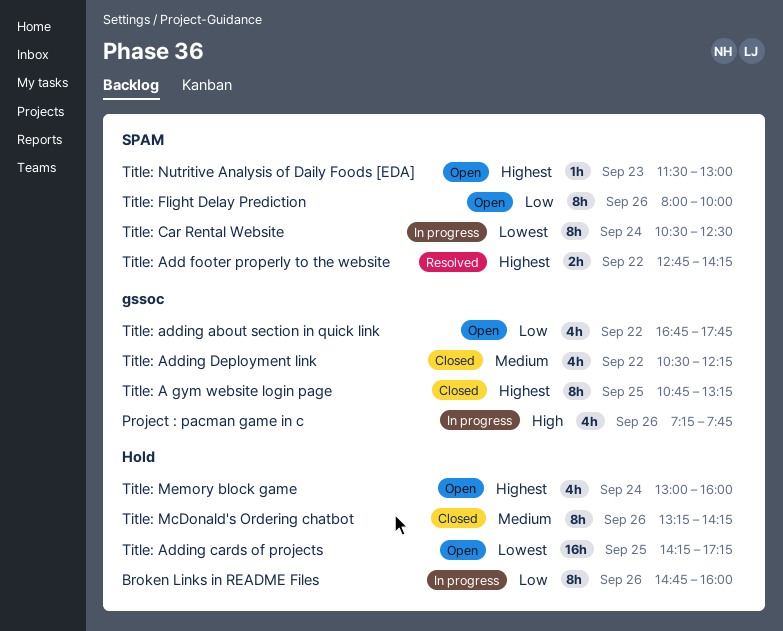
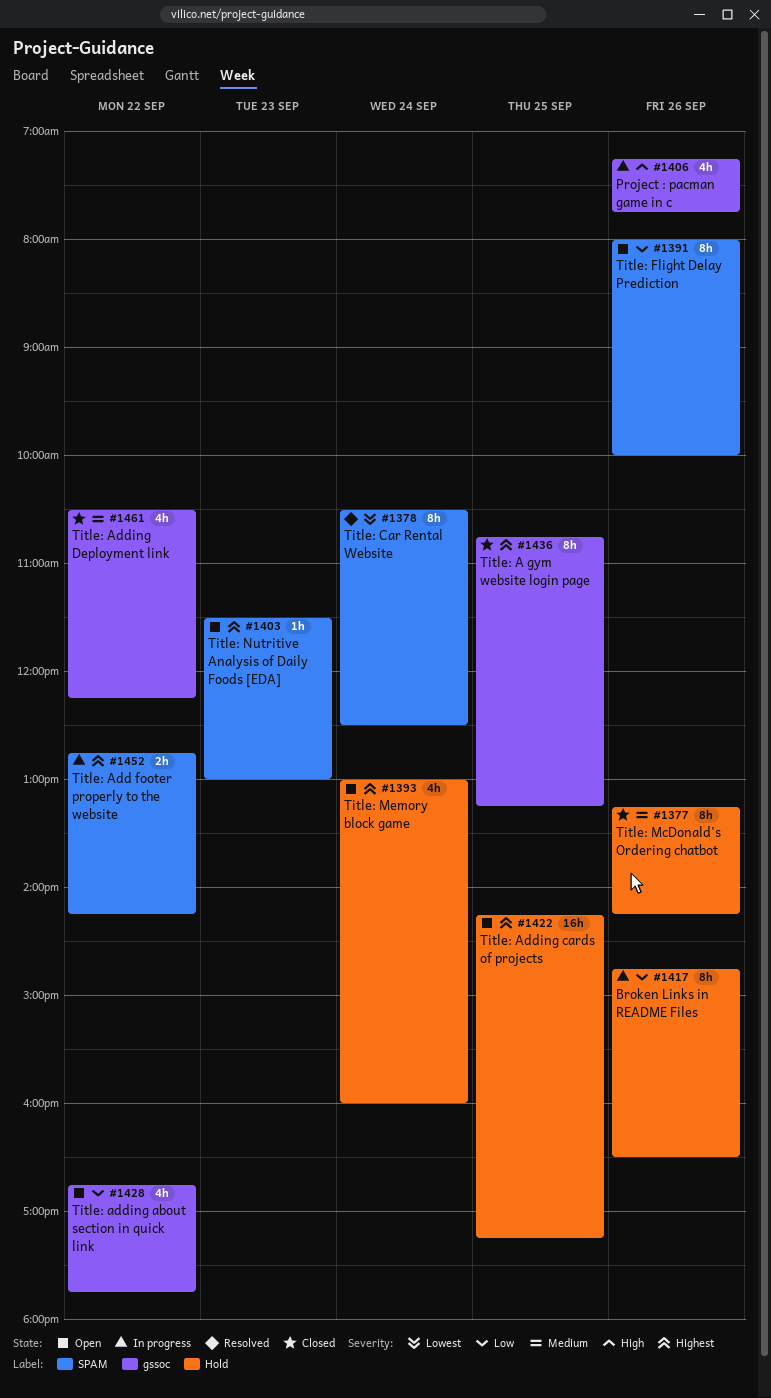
Broken Links in README Files, ends: 16:00 -> 16:30
Title: Add footer properly to the website, status: Resolved -> In progress
Title: Adding cards of projects, priority: Lowest -> Highest
Title: Car Rental Website, status: In progress -> Resolved

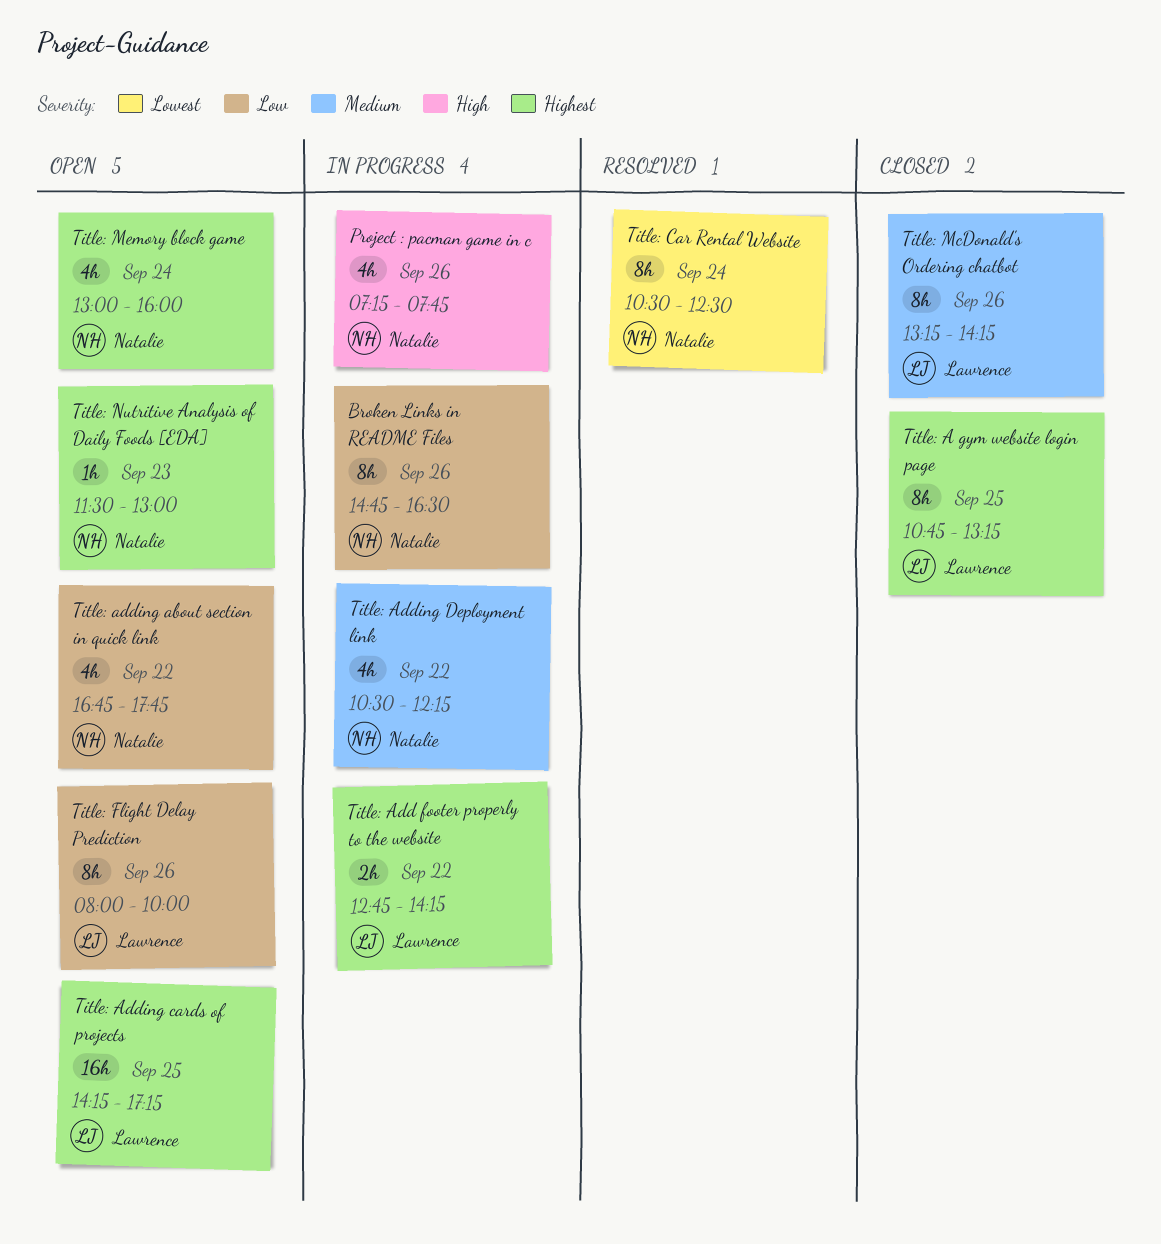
Title: Adding Deployment link, status: Closed -> In progress

